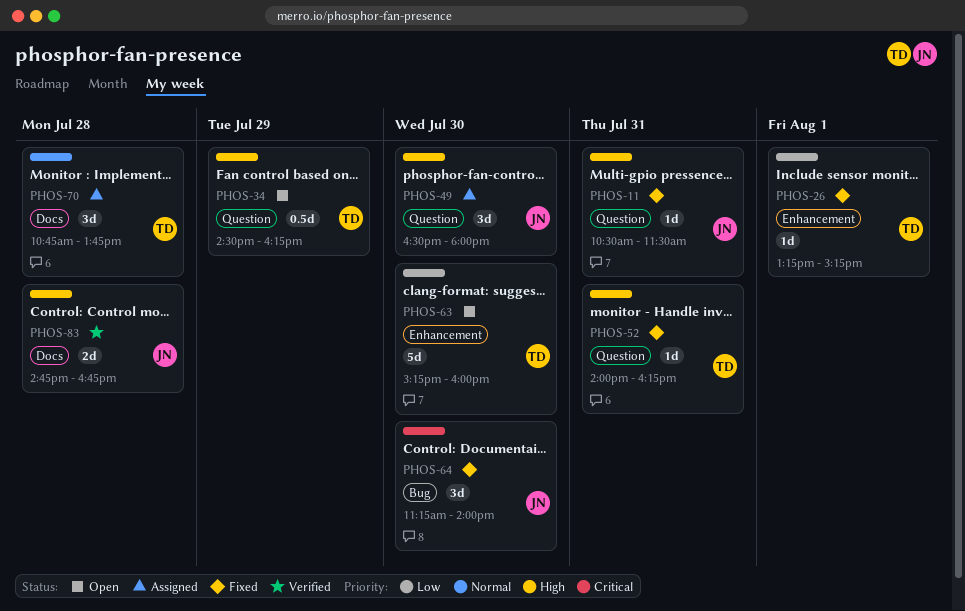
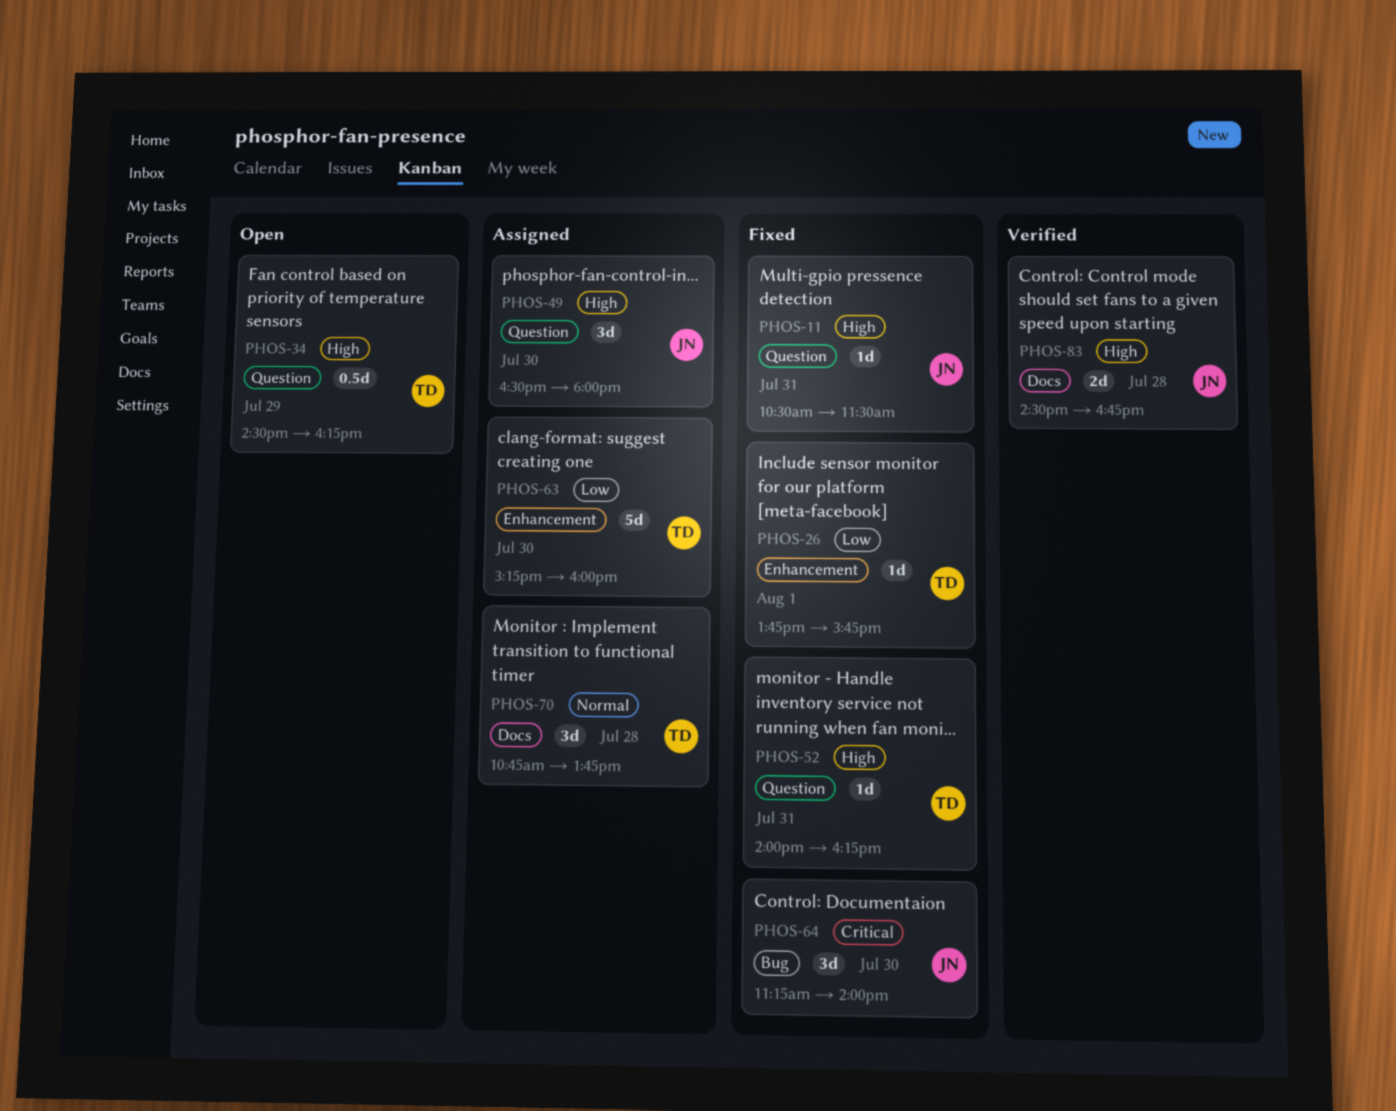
PHOS-26, begins: 13:15 -> 13:45
PHOS-26, ends: 15:15 -> 15:45
PHOS-63, status: Open -> Assigned
PHOS-83, begins: 14:45 -> 14:30

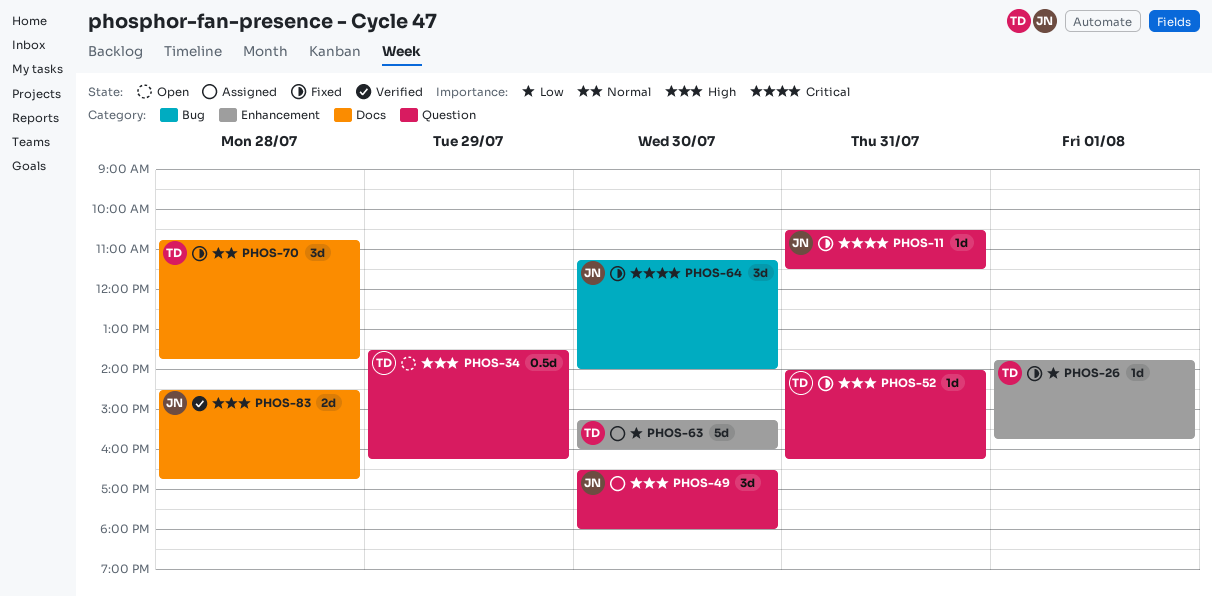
PHOS-11, priority: High -> Critical
PHOS-34, begins: 14:30 -> 13:30
PHOS-70, status: Assigned -> Fixed

